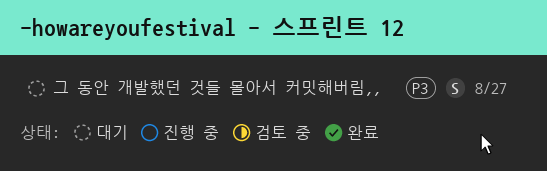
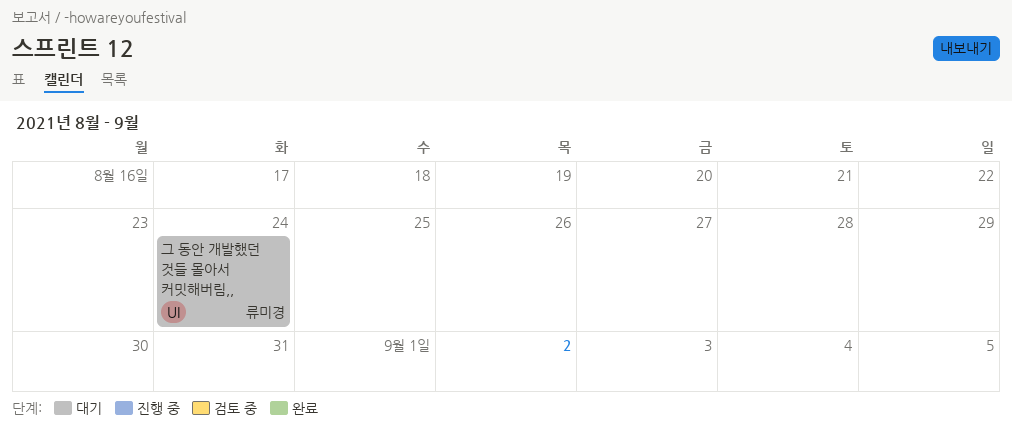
그 동안 개발했던 것들 몰아서 커밋해버림,,, due: Aug 27 -> Aug 24

